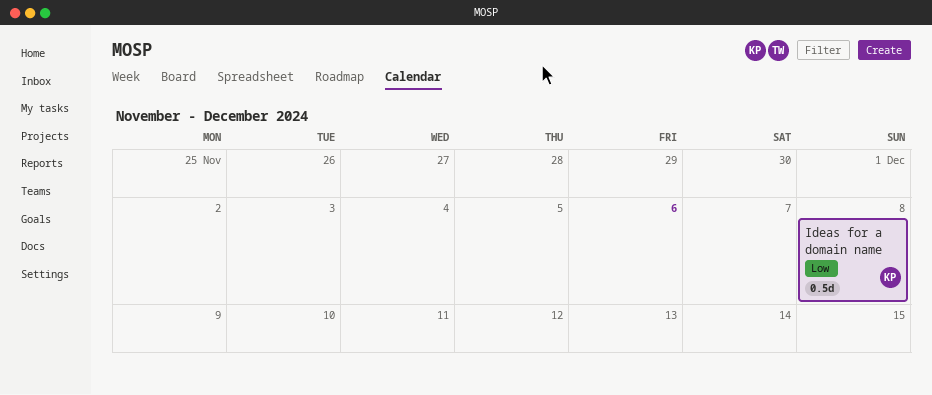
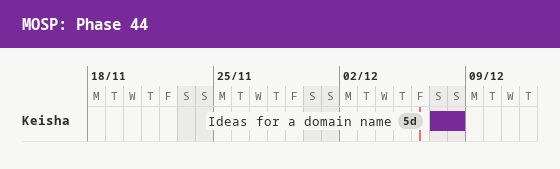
Ideas for a domain name, estimate: 0.5d -> 5d

